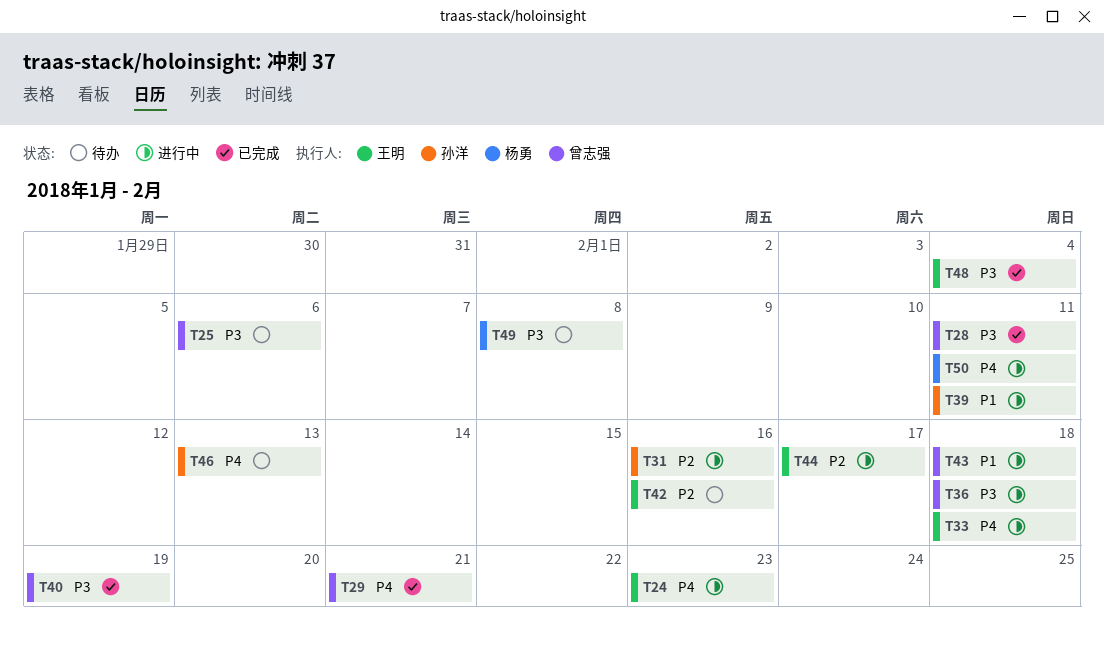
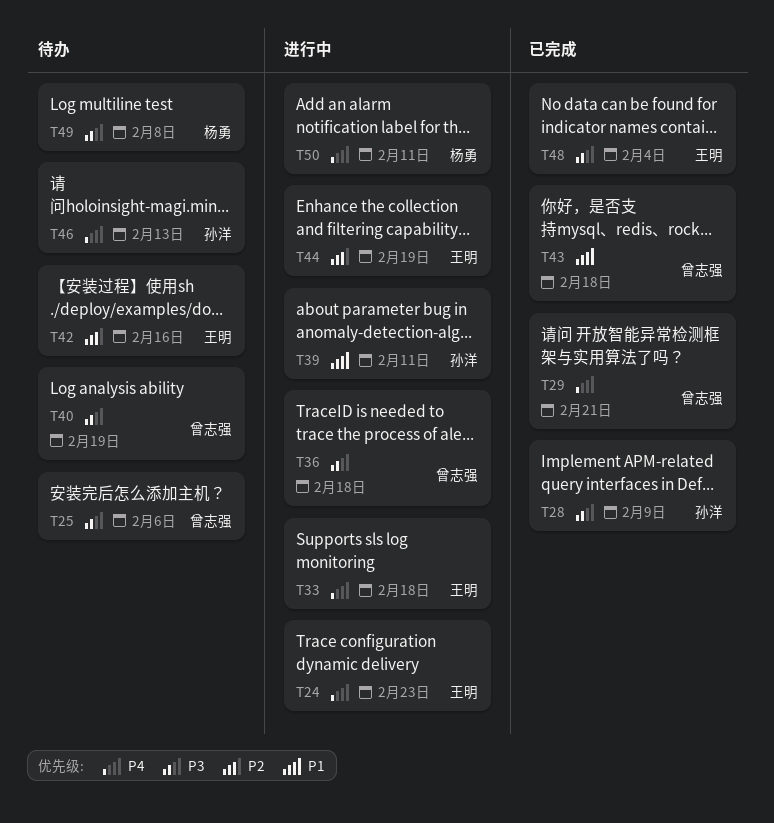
T28, owner: 曾志强 -> 孙洋
T28, due: Feb 11 -> Feb 9
T31: present -> none
T40, status: 已完成 -> 待办
T43, status: 进行中 -> 已完成
T44, due: Feb 17 -> Feb 19

